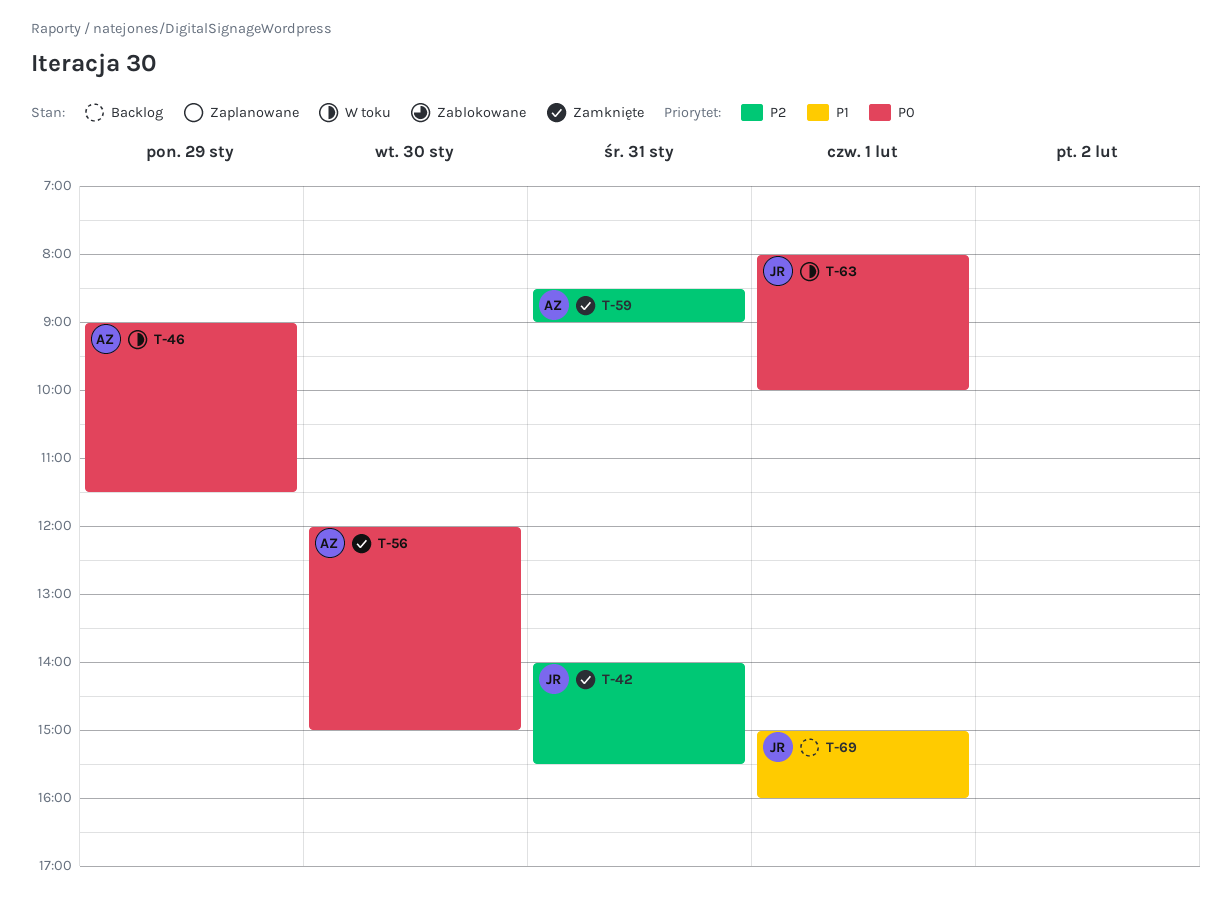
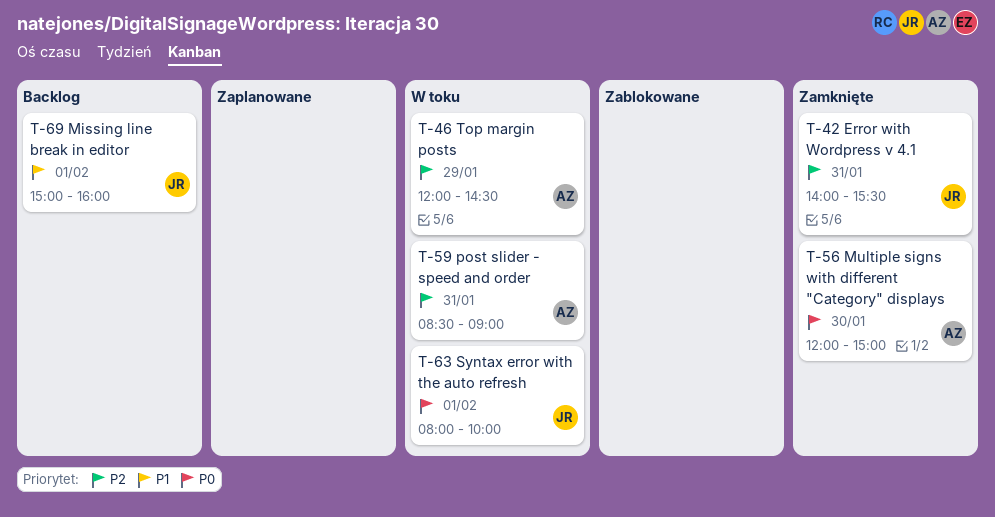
T-46, priority: P0 -> P2
T-46, begins: 09:00 -> 12:00
T-46, ends: 11:30 -> 14:30
T-59, status: Zamknięte -> W toku

